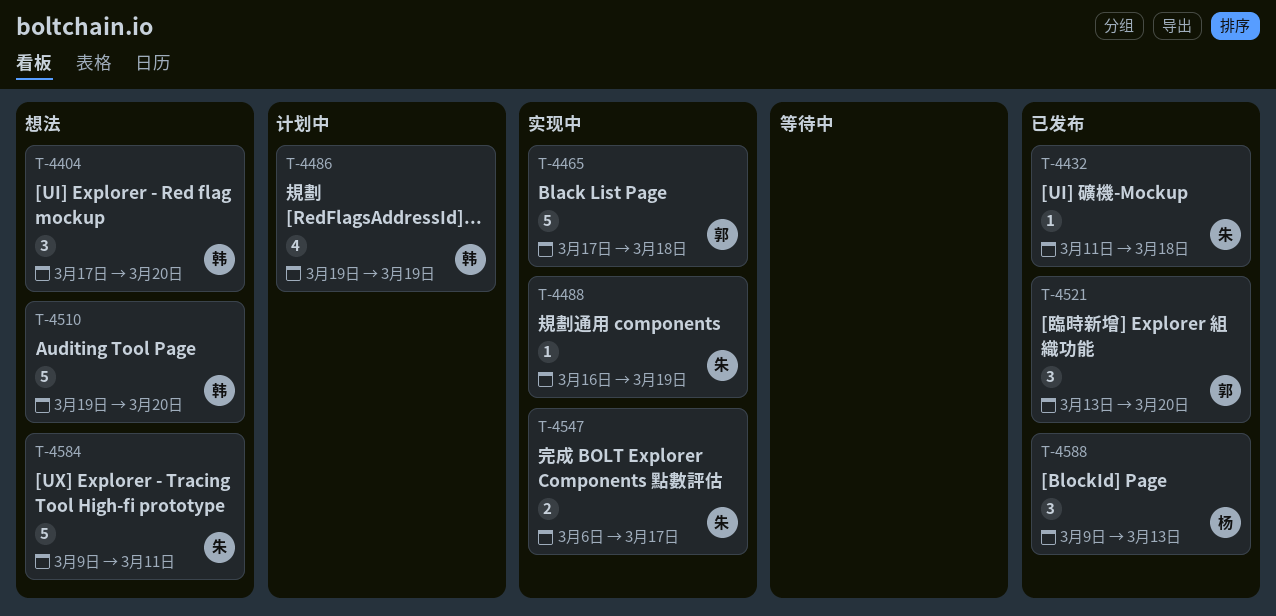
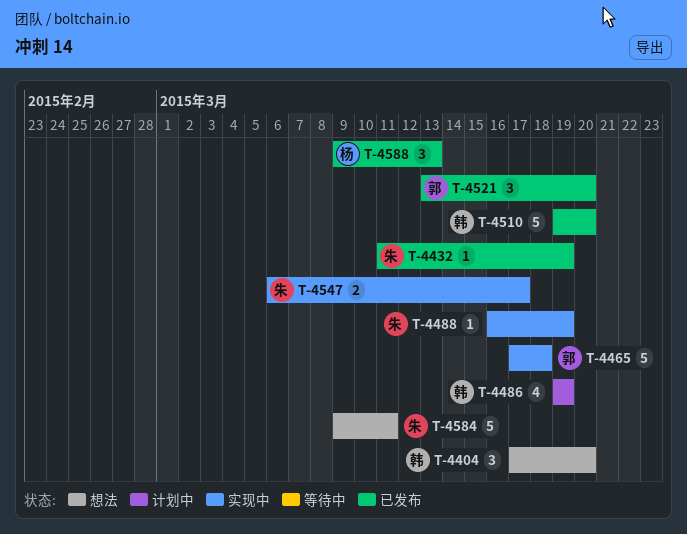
T-4432, due: Mar 18 -> Mar 19
T-4510, status: 想法 -> 已发布

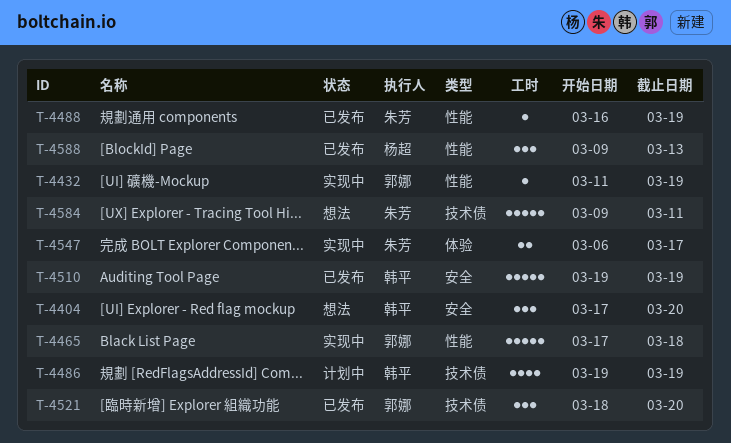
T-4432, status: 已发布 -> 实现中
T-4432, owner: 朱芳 -> 郭娜
T-4488, status: 实现中 -> 已发布
T-4510, due: Mar 20 -> Mar 19
T-4521, start: Mar 13 -> Mar 18

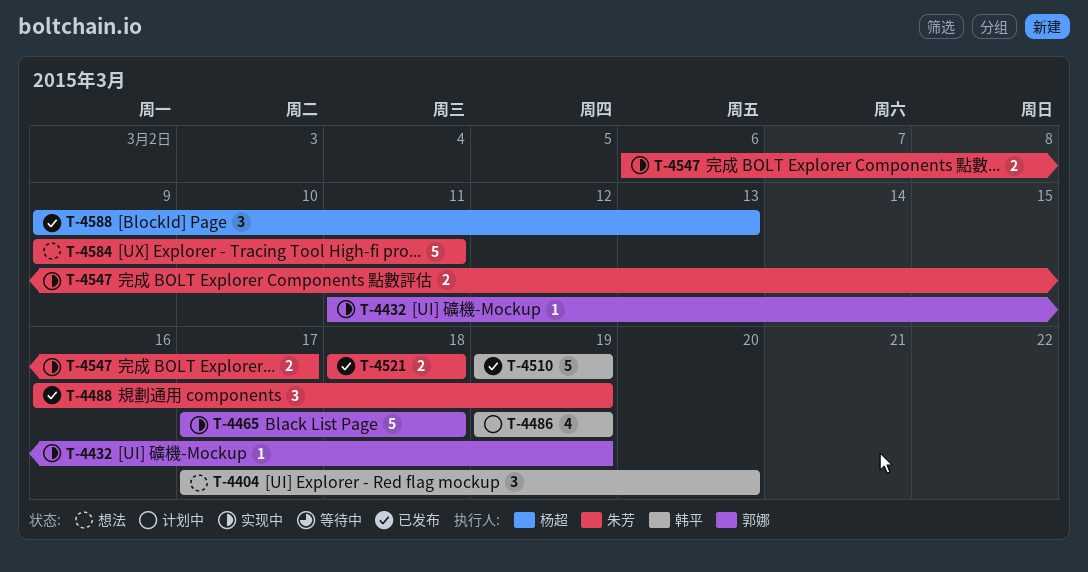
T-4488, estimate: 1 -> 3
T-4521, owner: 郭娜 -> 朱芳
T-4521, estimate: 3 -> 2
T-4521, due: Mar 20 -> Mar 18

